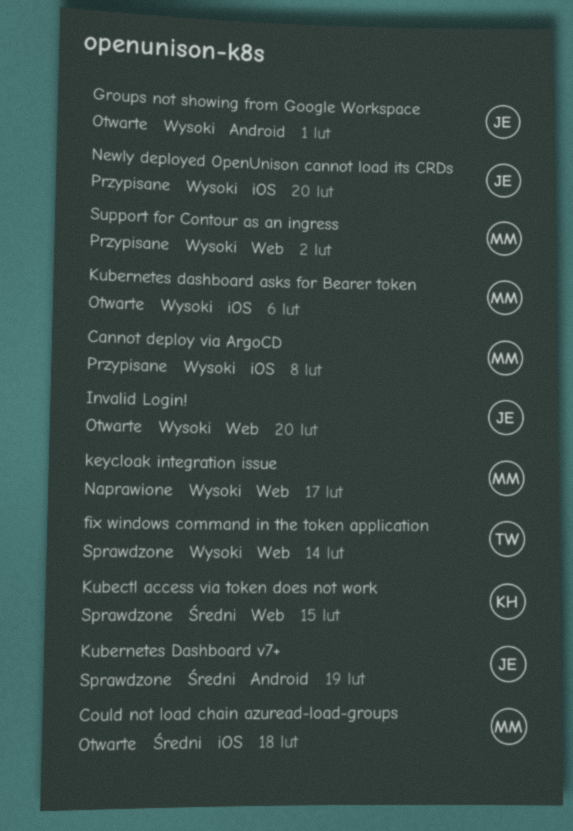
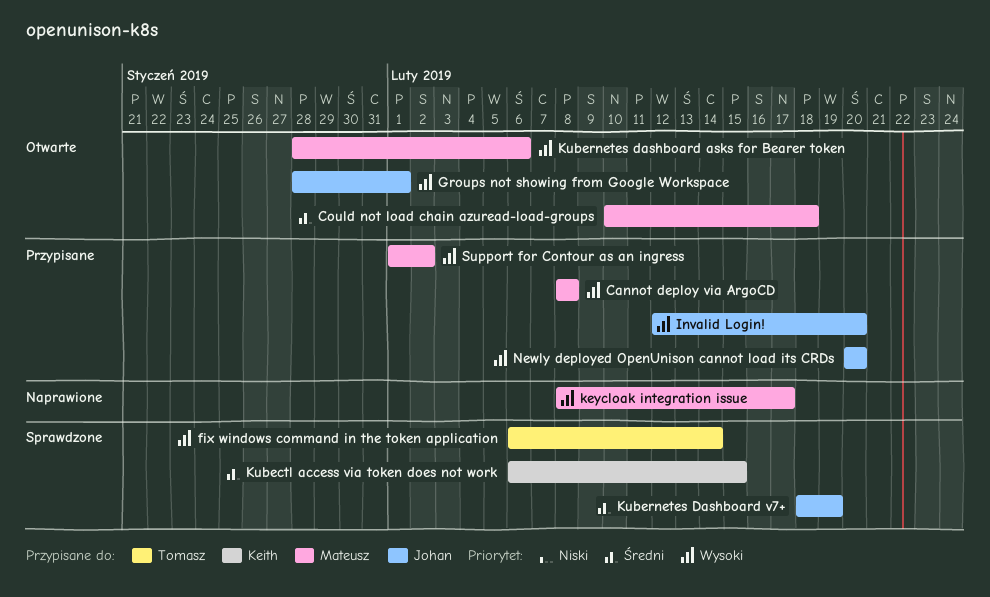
Invalid Login!, status: Otwarte -> Przypisane

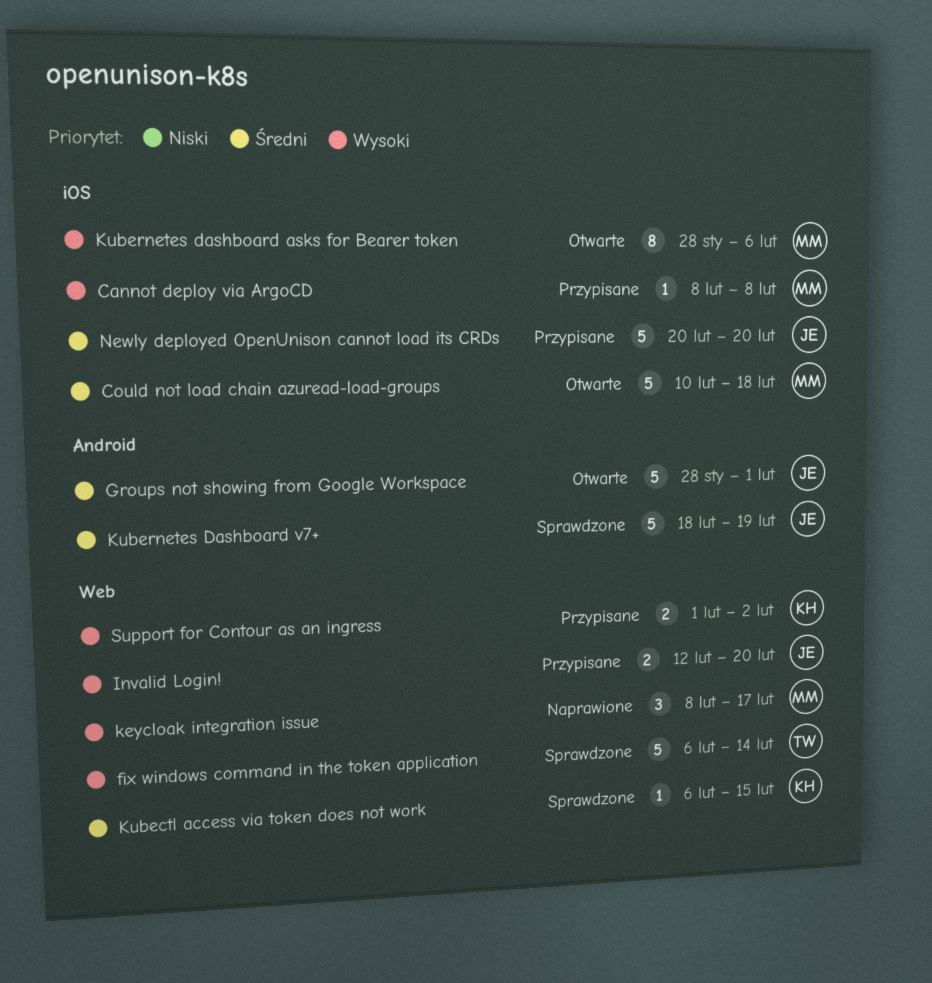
Groups not showing from Google Workspace, priority: Wysoki -> Średni
Newly deployed OpenUnison cannot load its CRDs, priority: Wysoki -> Średni
Support for Contour as an ingress, owner: Mateusz -> Keith

